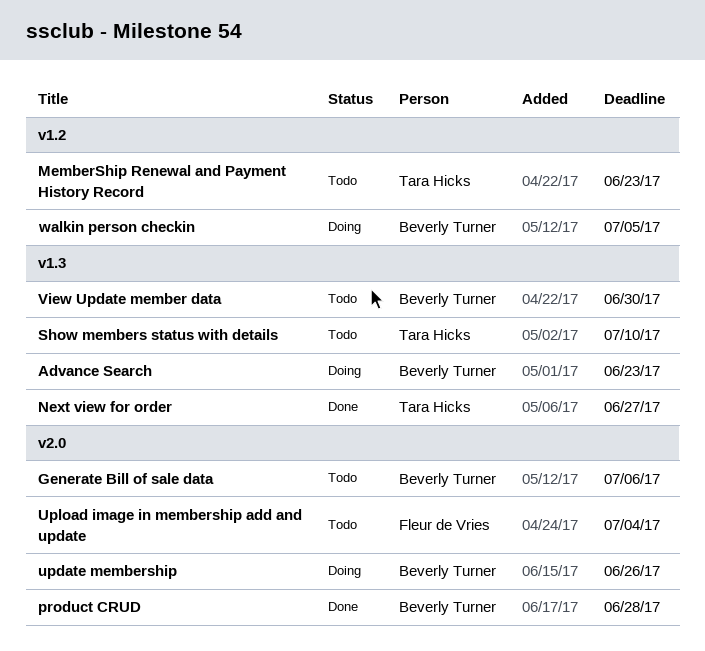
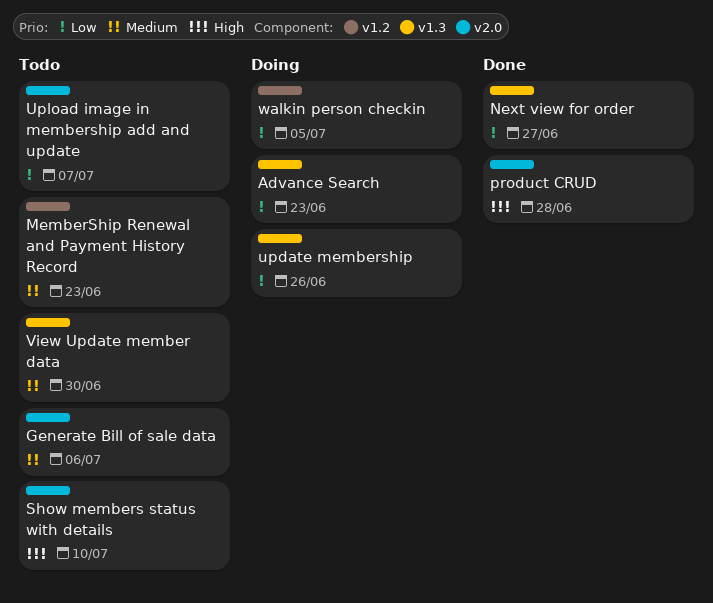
Show members status with details, label: v1.3 -> v2.0
update membership, label: v2.0 -> v1.3
Upload image in membership add and update, due: Jul 4 -> Jul 7

